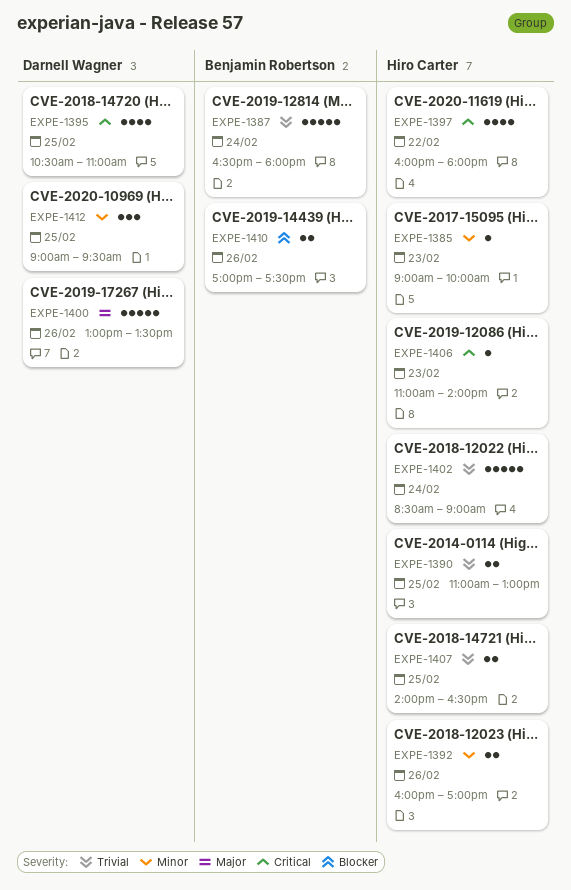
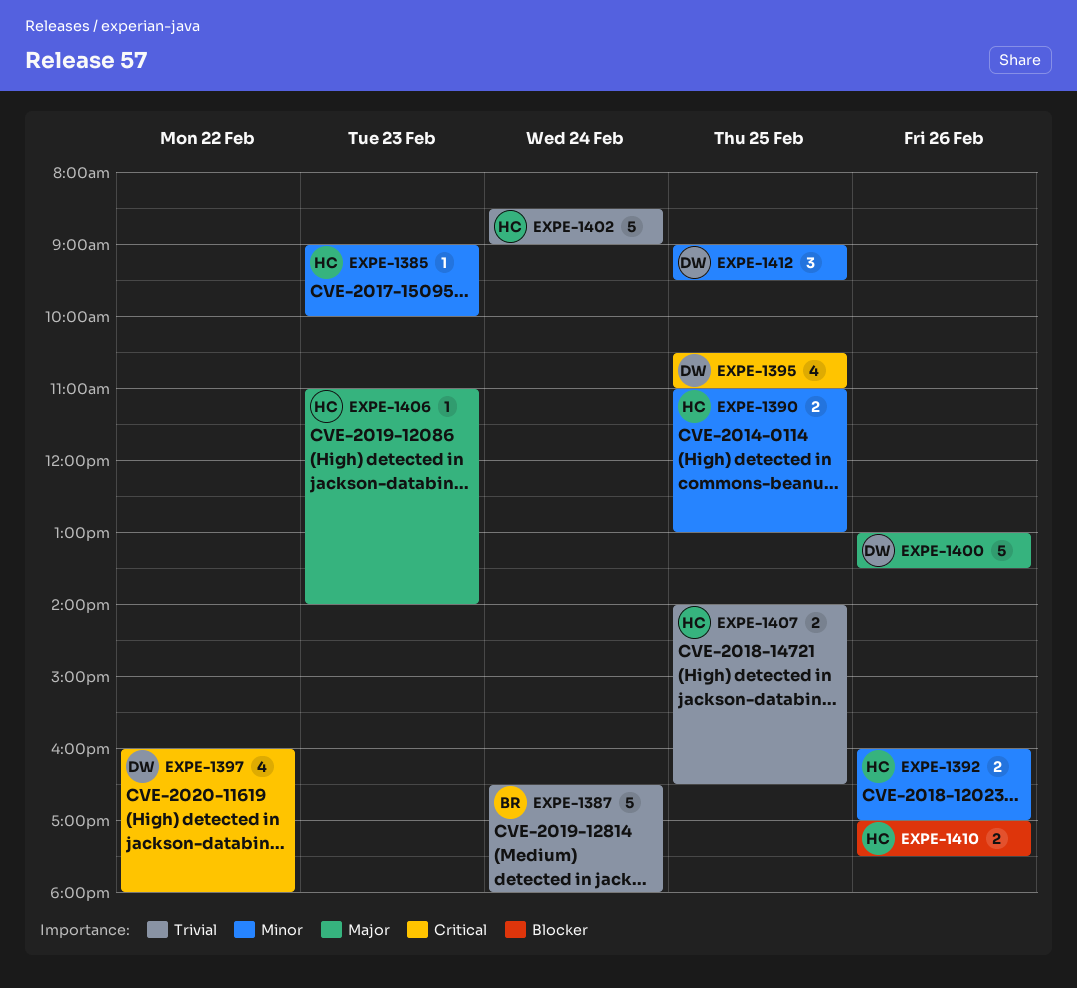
EXPE-1390, priority: Trivial -> Minor
EXPE-1397, owner: Hiro Carter -> Darnell Wagner
EXPE-1406, priority: Critical -> Major
EXPE-1410, owner: Benjamin Robertson -> Hiro Carter

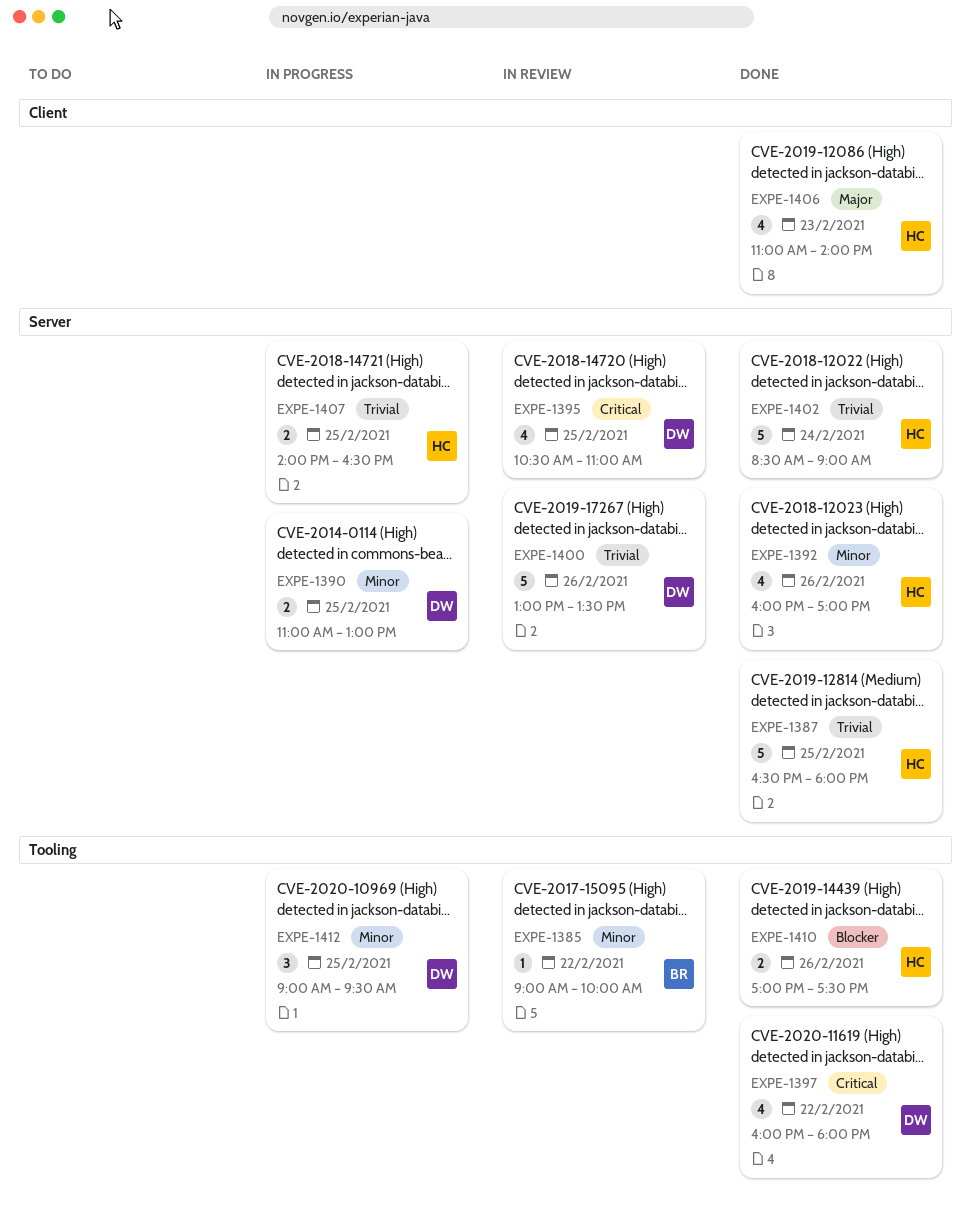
EXPE-1385, owner: HC -> BR
EXPE-1385, day: Feb 23 -> Feb 22
EXPE-1387, owner: BR -> HC
EXPE-1387, day: Feb 24 -> Feb 25
EXPE-1390, owner: HC -> DW
EXPE-1392, estimate: 2 -> 4
EXPE-1400, priority: Major -> Trivial
EXPE-1406, estimate: 1 -> 4

